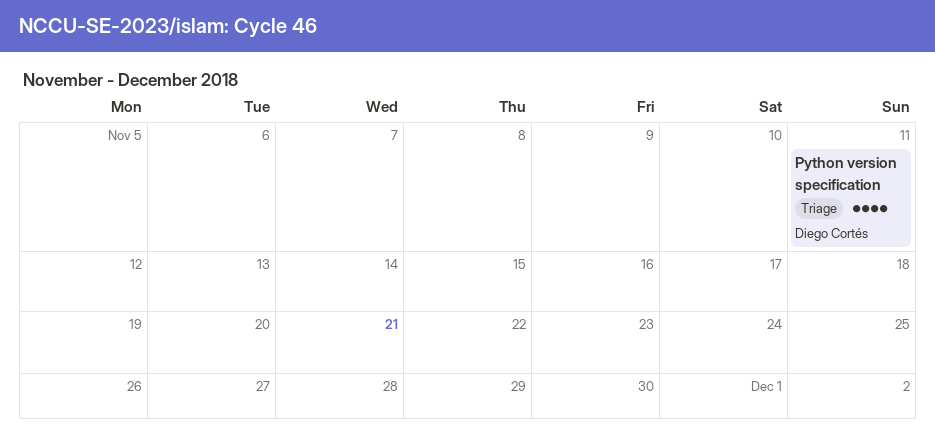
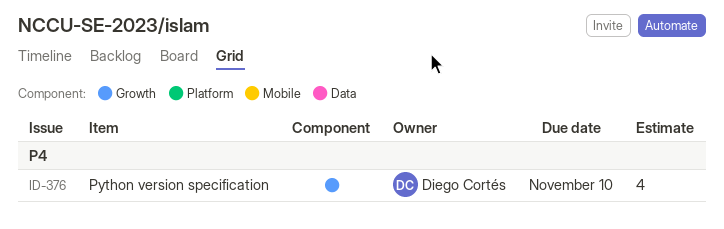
Python version specification, due: Nov 11 -> Nov 10

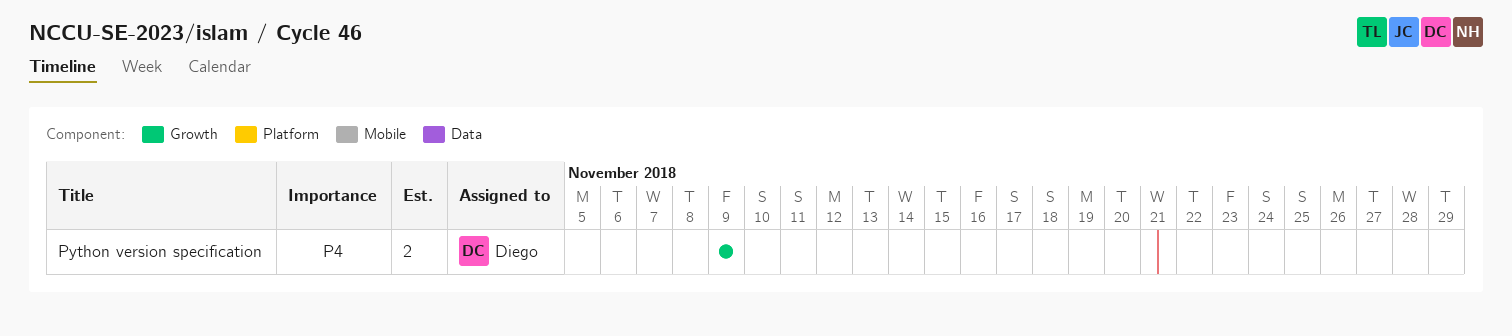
Python version specification, estimate: 4 -> 2
Python version specification, due: Nov 10 -> Nov 9

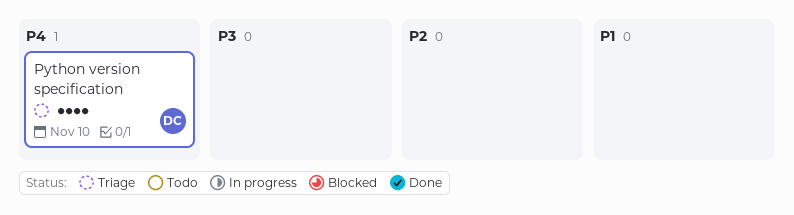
Python version specification, estimate: 2 -> 4
Python version specification, due: Nov 9 -> Nov 10

